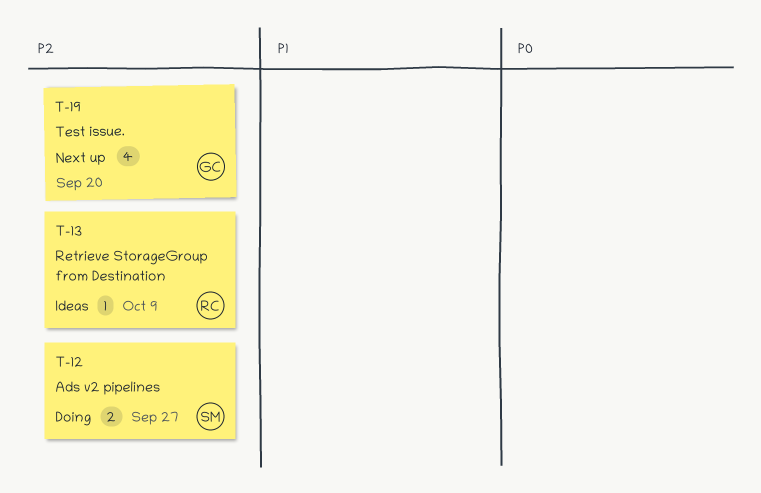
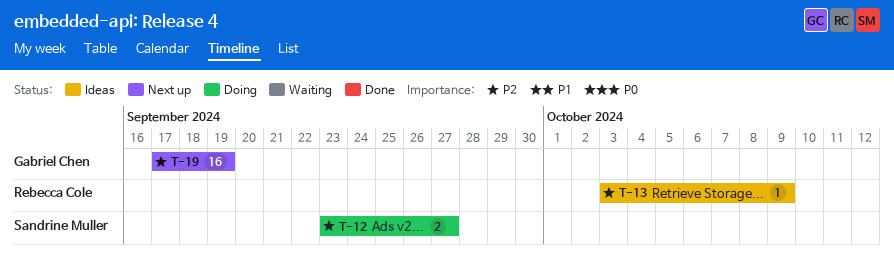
T-19, estimate: 4 -> 16
T-19, due: Sep 20 -> Sep 19

